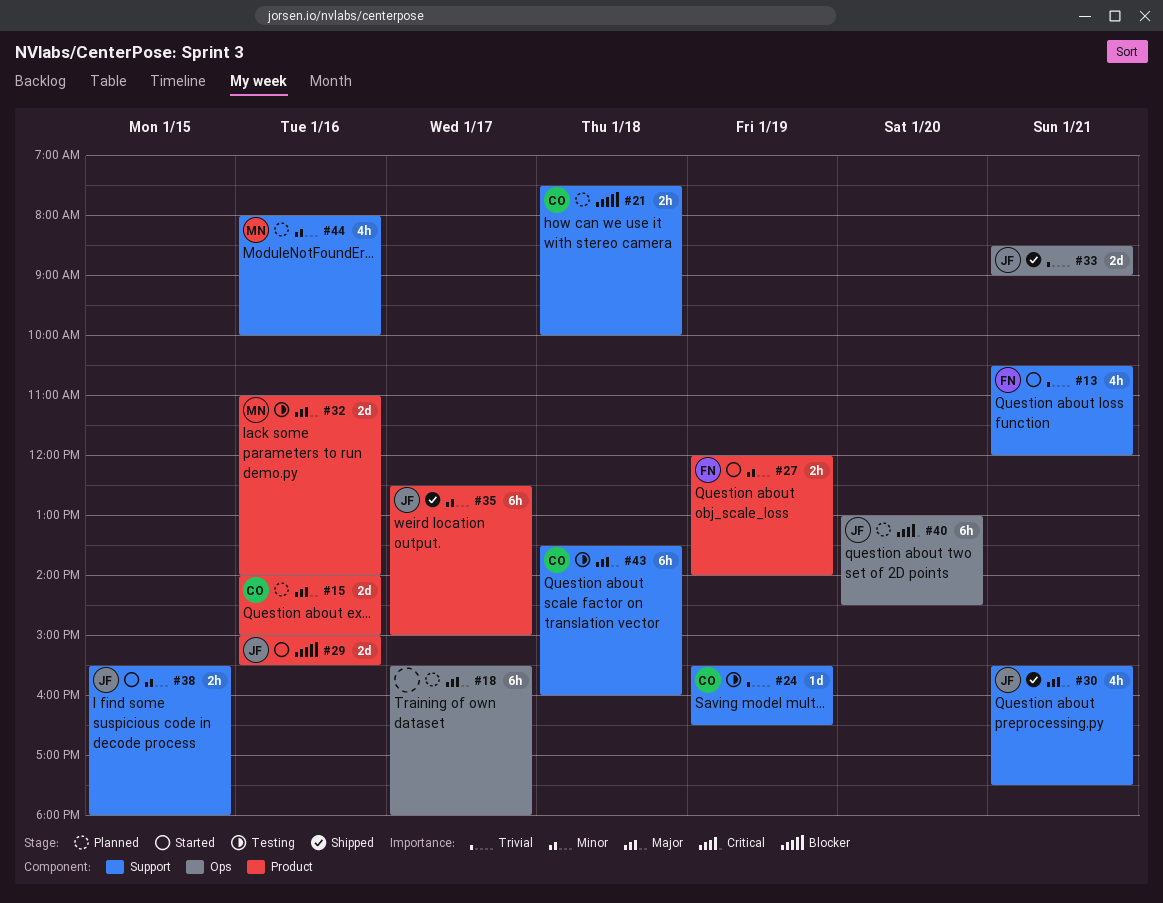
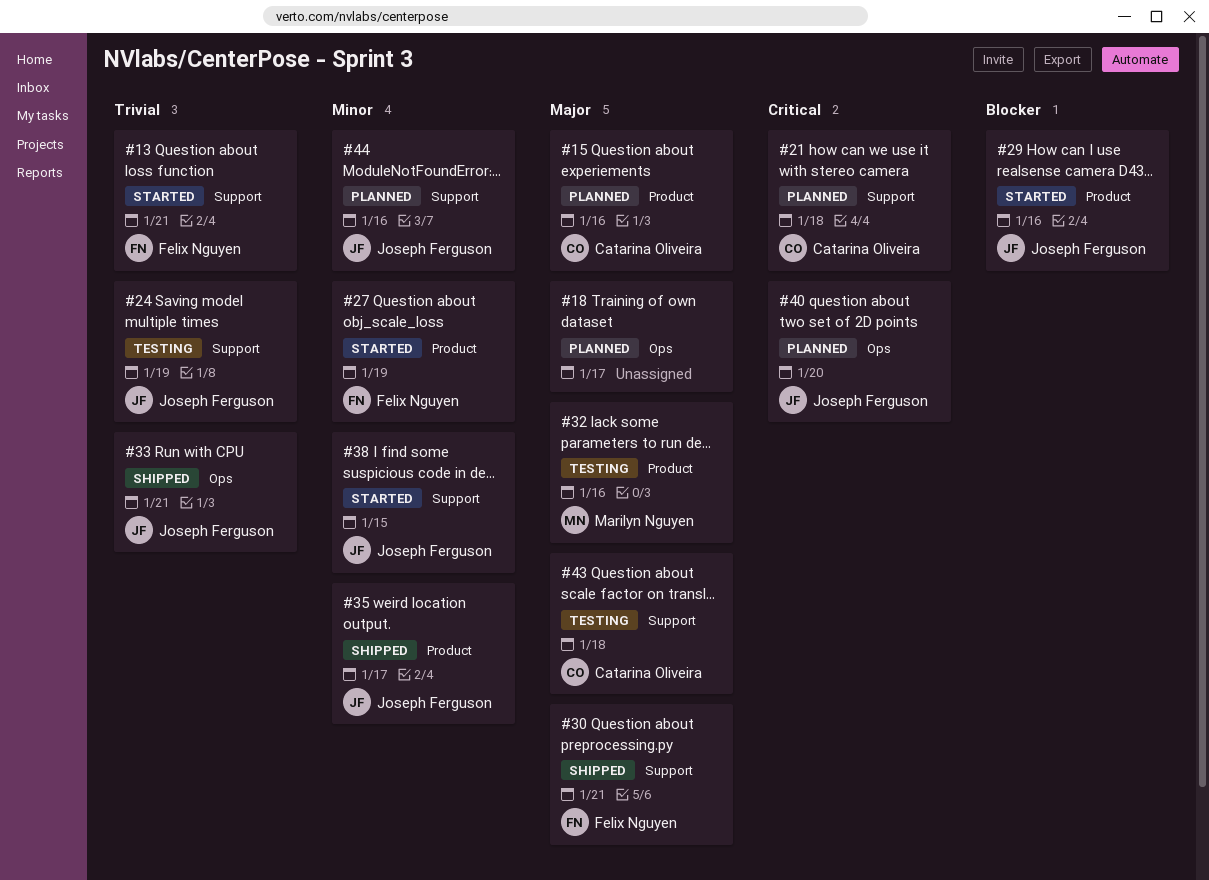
#21, priority: Blocker -> Critical
#24, owner: Catarina Oliveira -> Joseph Ferguson
#30, owner: Joseph Ferguson -> Felix Nguyen
#44, owner: Marilyn Nguyen -> Joseph Ferguson

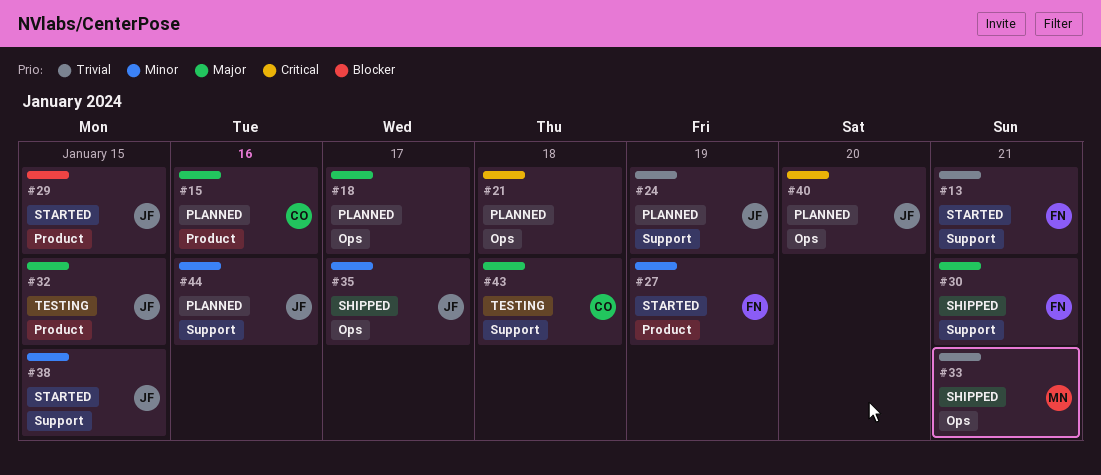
#21, owner: Catarina Oliveira -> none
#21, label: Support -> Ops
#24, status: Testing -> Planned
#29, day: Jan 16 -> Jan 15
#32, owner: Marilyn Nguyen -> Joseph Ferguson
#32, day: Jan 16 -> Jan 15
#33, owner: Joseph Ferguson -> Marilyn Nguyen
#35, label: Product -> Ops

